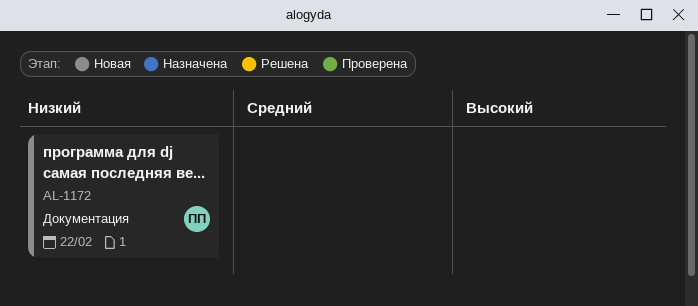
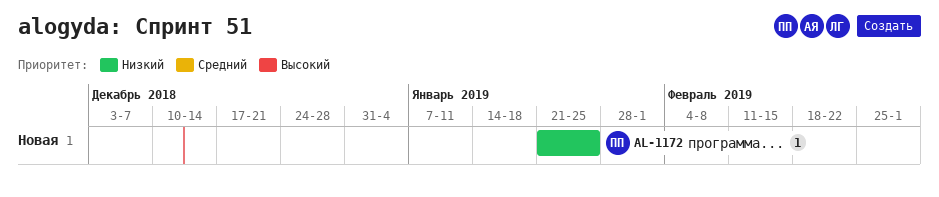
AL-1172, due: Feb 22 -> Jan 25

